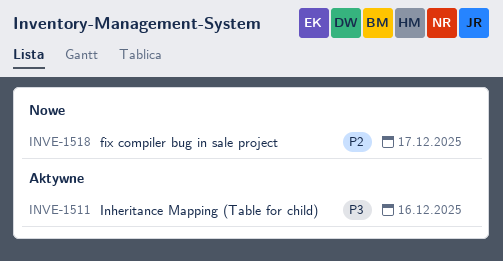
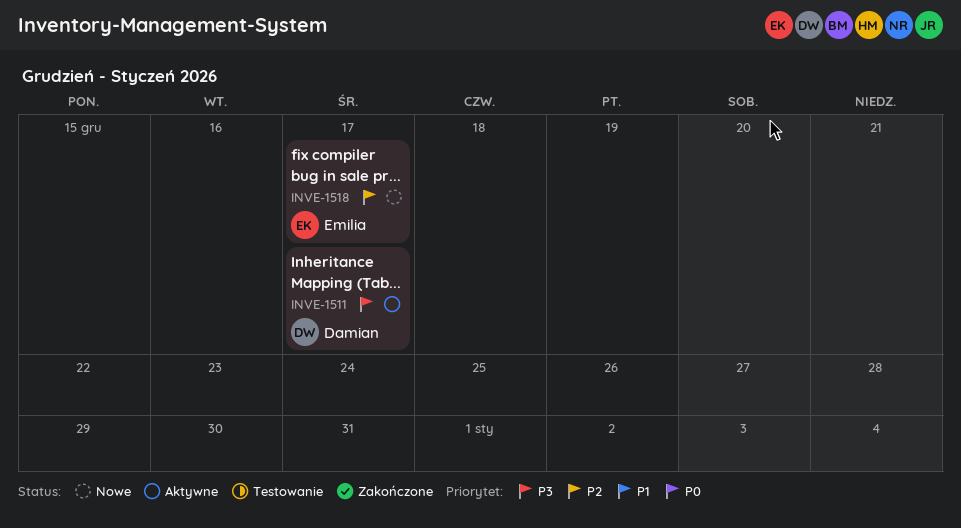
INVE-1511, due: Dec 16 -> Dec 17

